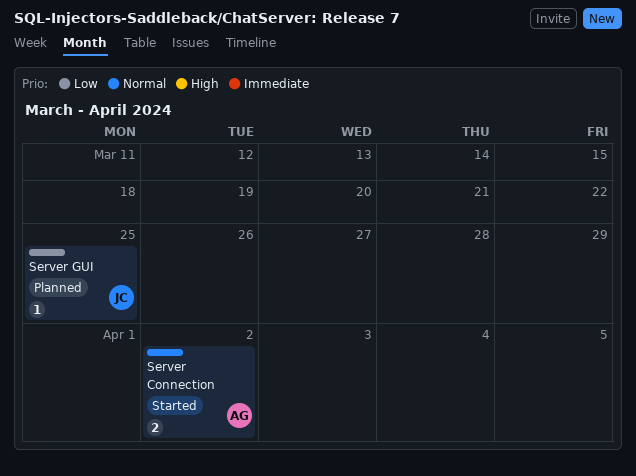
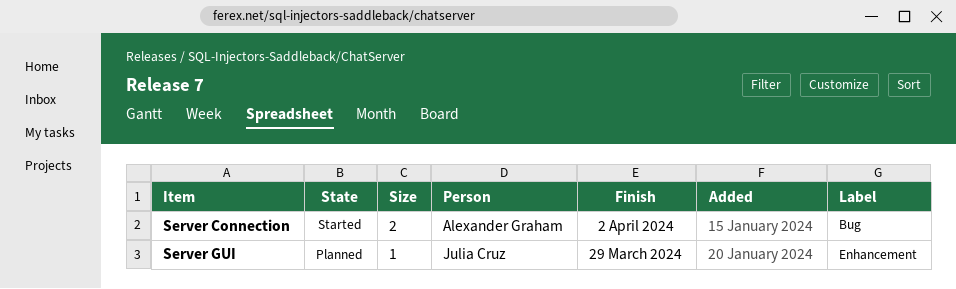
Server GUI, due: Mar 25 -> Mar 29

